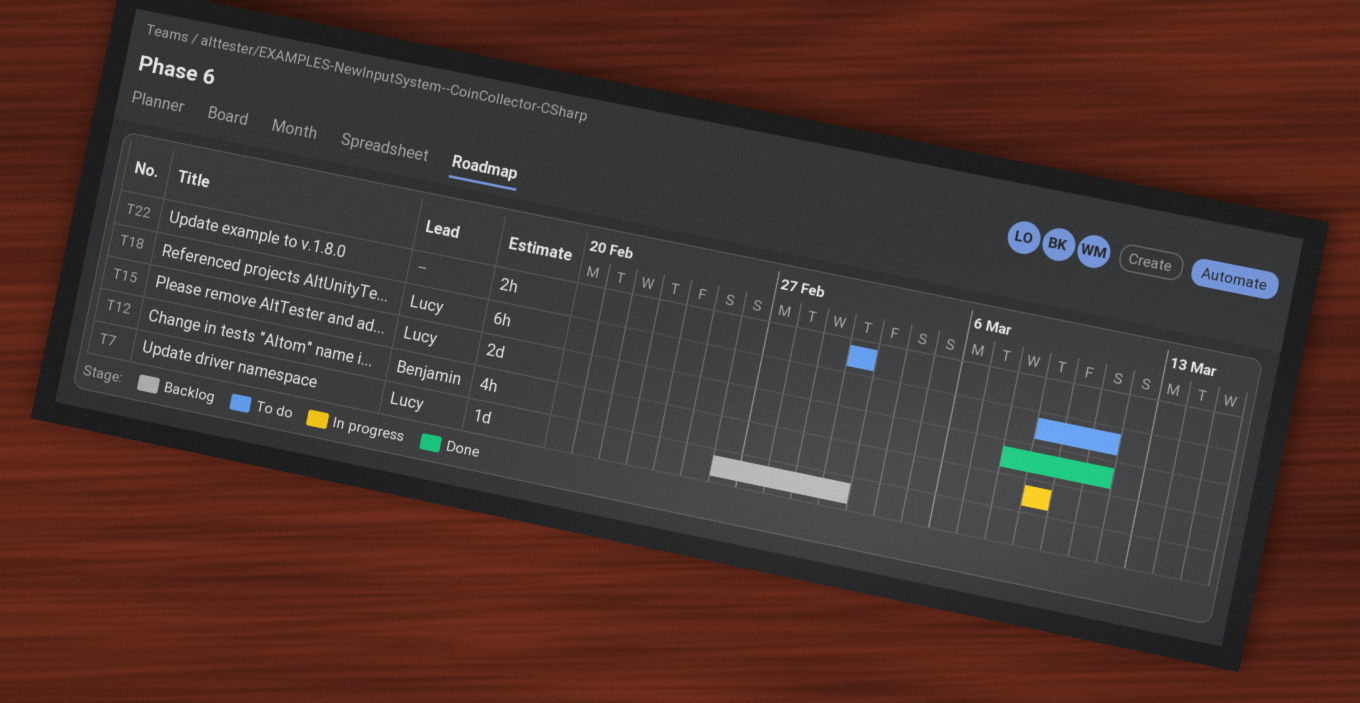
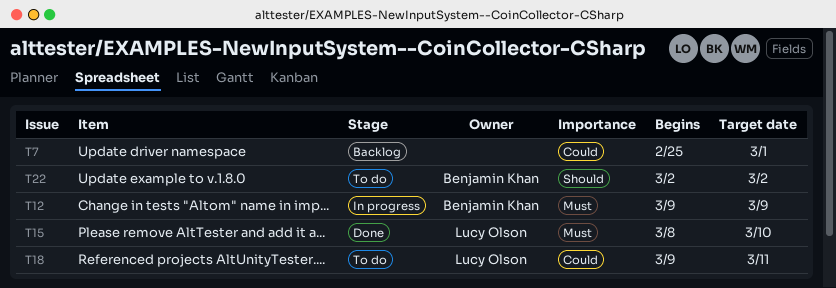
T7, owner: Lucy Olson -> none
T7, start: Feb 26 -> Feb 25
T7, due: Mar 2 -> Mar 1
T15, due: Mar 11 -> Mar 10
T22, owner: none -> Benjamin Khan

